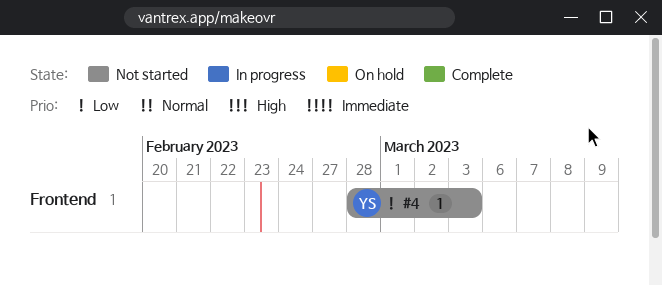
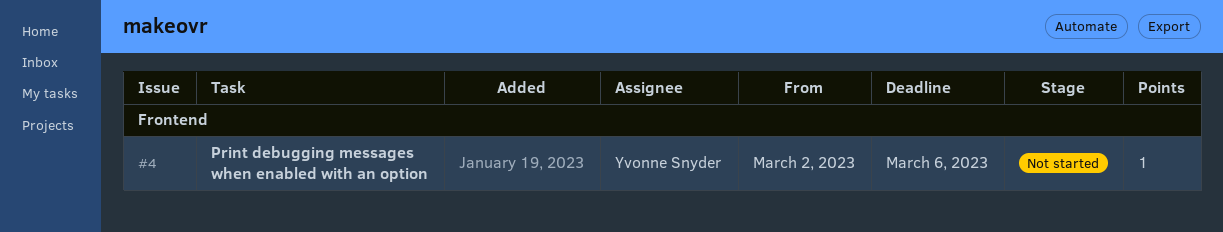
#4, start: Feb 28 -> Mar 2
#4, due: Mar 3 -> Mar 6

